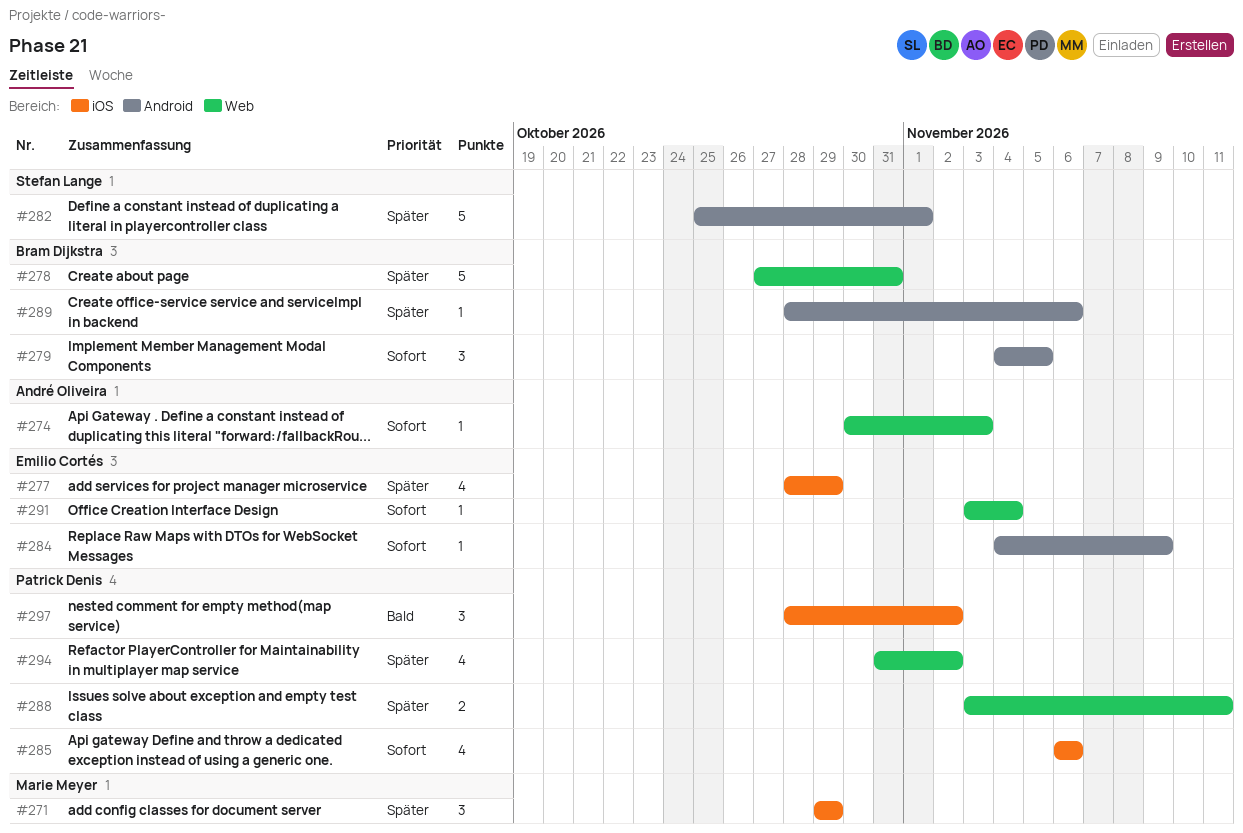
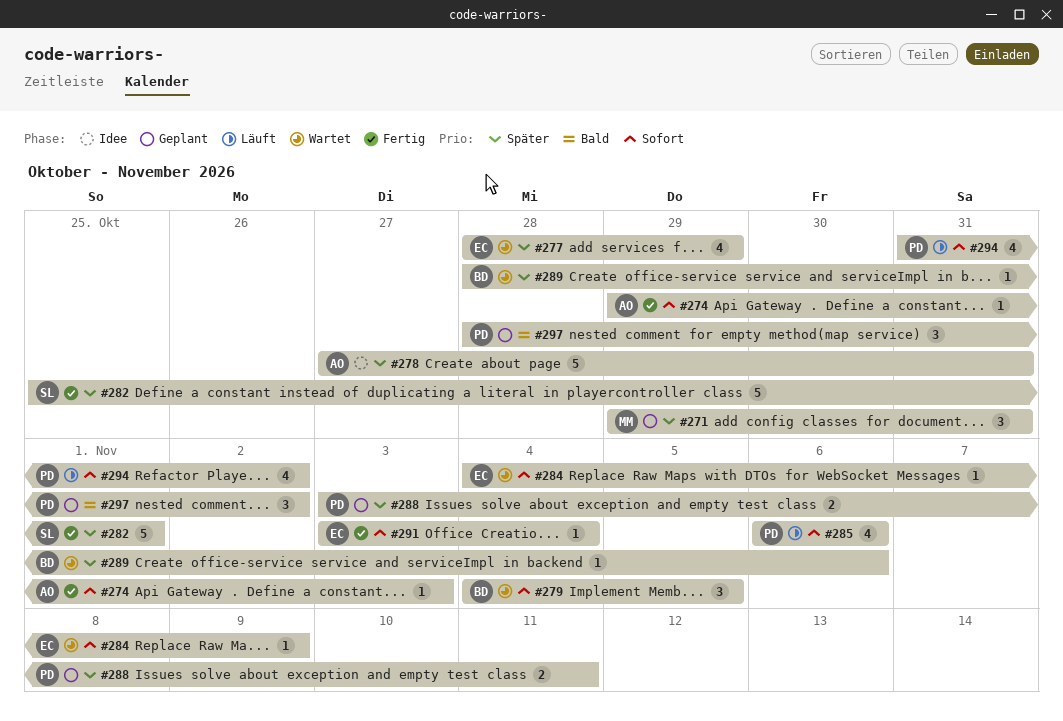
#271, due: Oct 29 -> Oct 31
#274, start: Oct 30 -> Oct 29
#278, owner: Bram Dijkstra -> André Oliveira
#294, priority: Später -> Sofort

